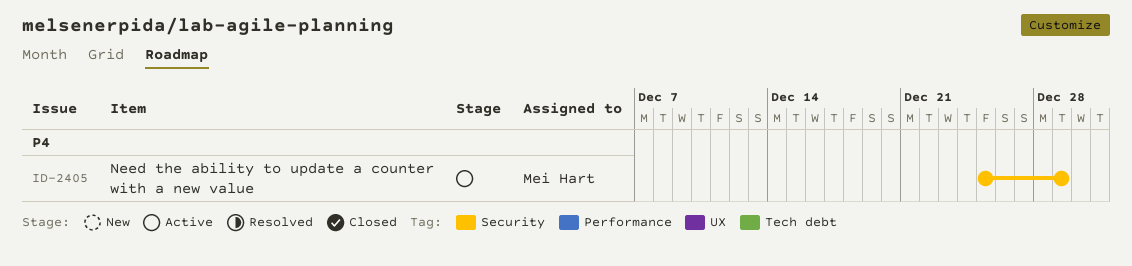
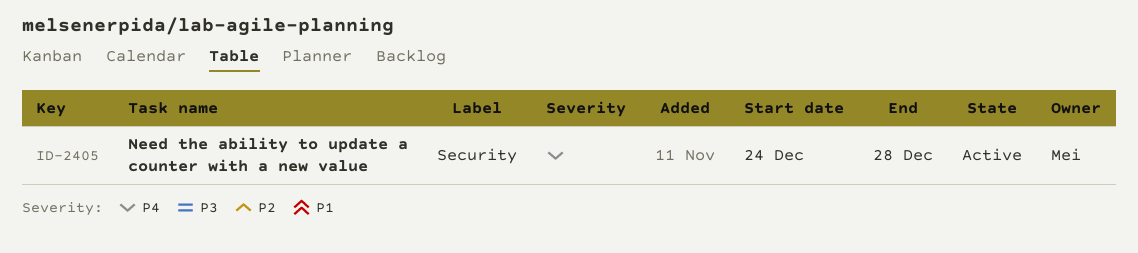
ID-2405, start: Dec 25 -> Dec 24
ID-2405, due: Dec 29 -> Dec 28

